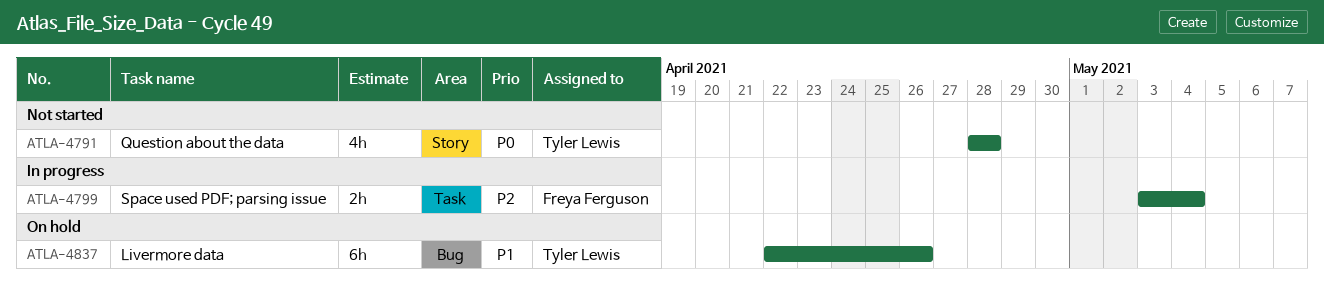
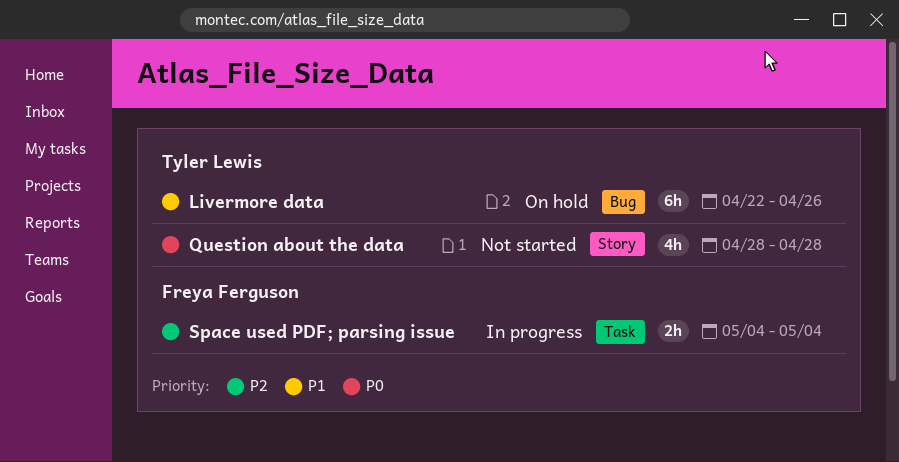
Space used PDF; parsing issue, start: May 3 -> May 4

